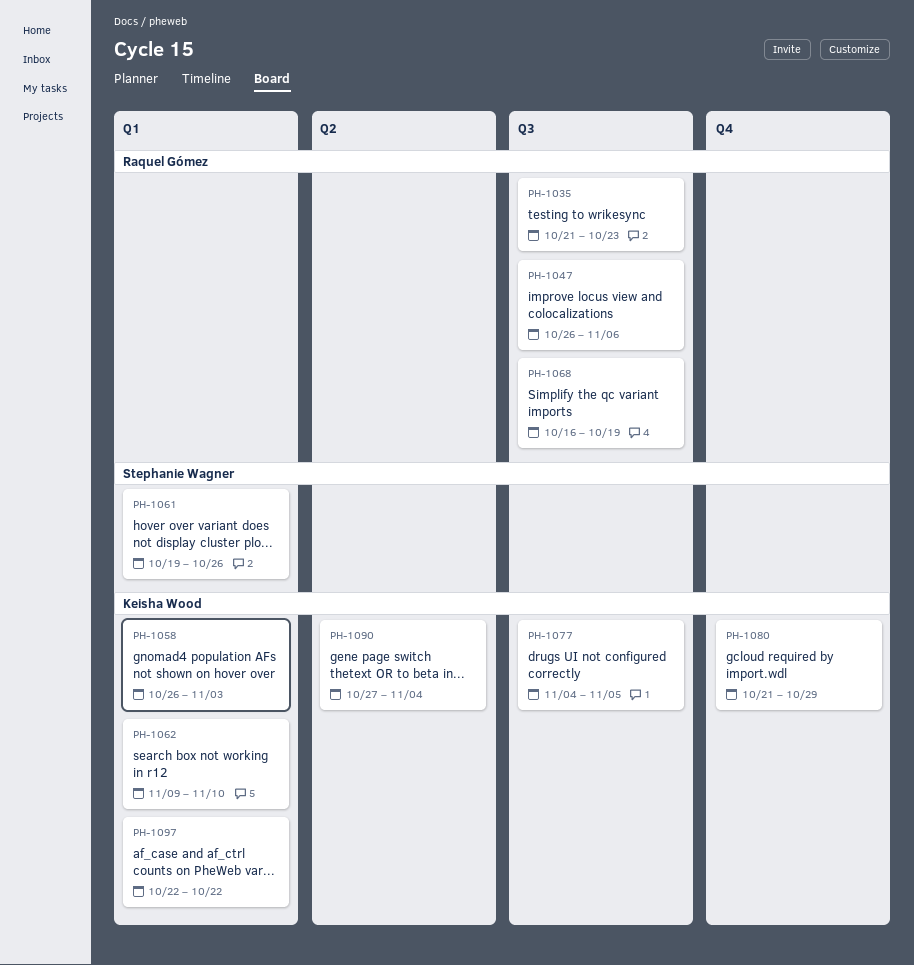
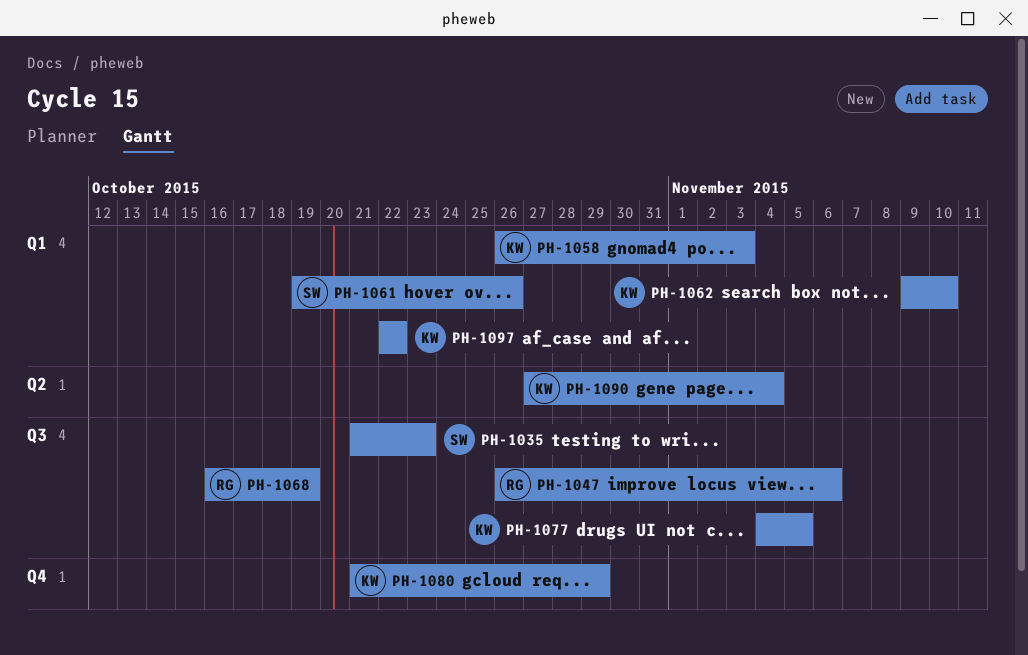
PH-1035, owner: Raquel Gómez -> Stephanie Wagner

